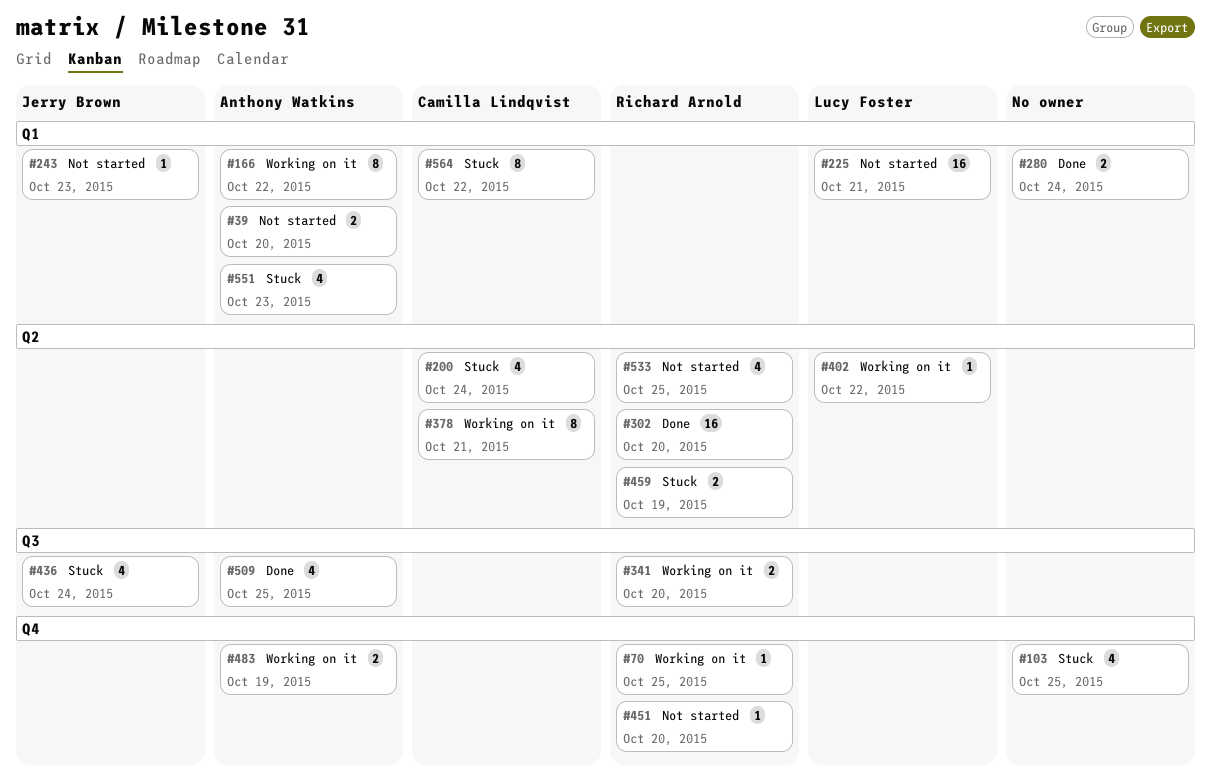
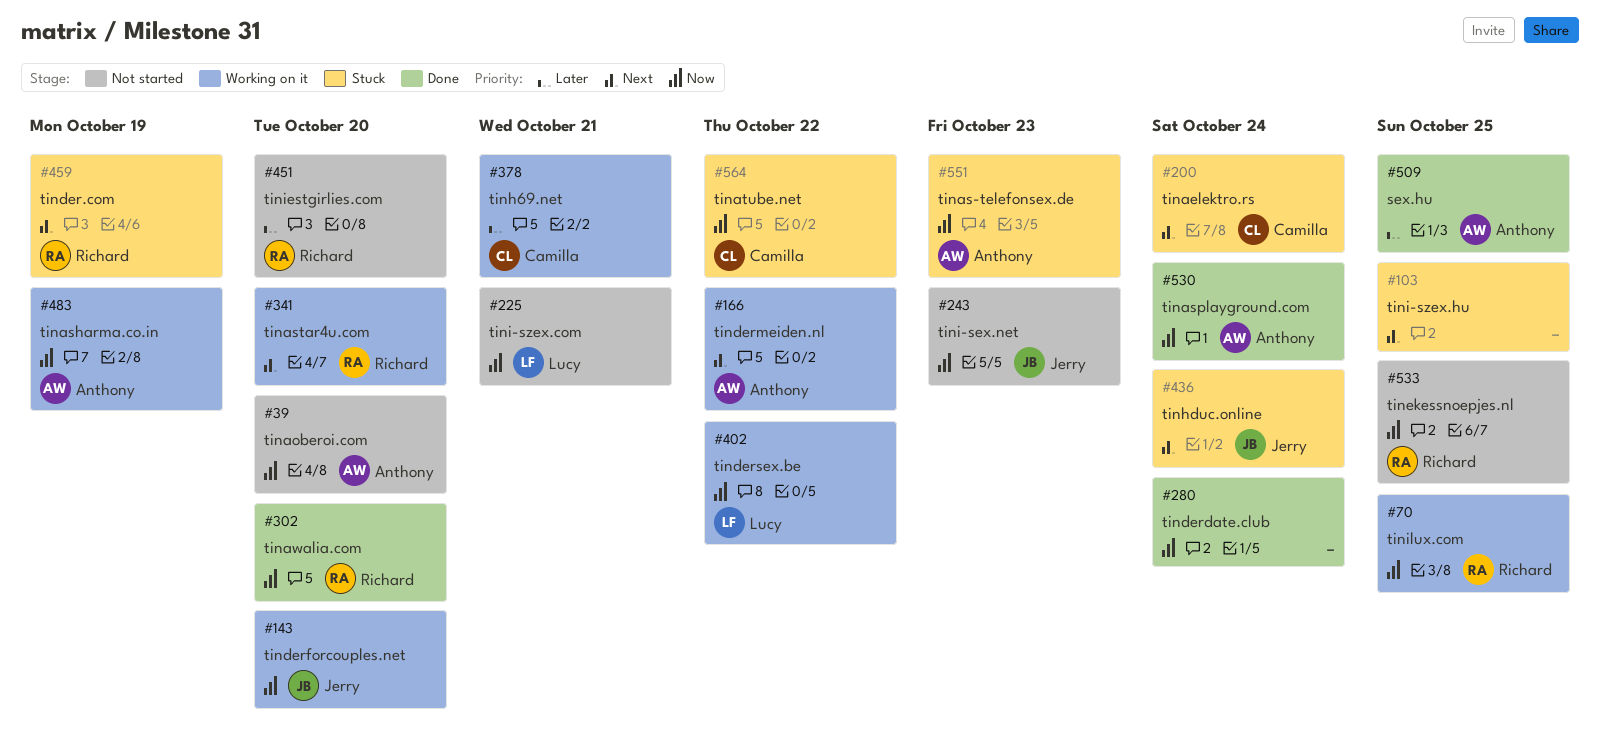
#143: none -> present
#530: none -> present

